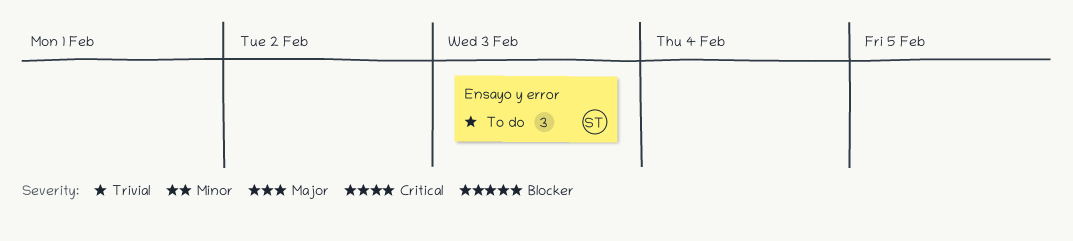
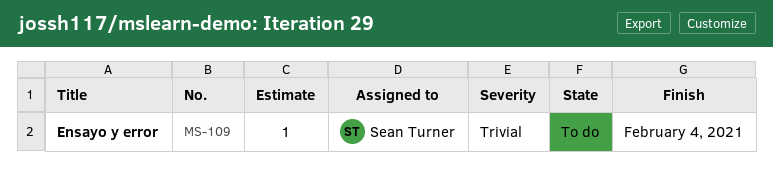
Ensayo y error, estimate: 3 -> 1
Ensayo y error, due: Feb 3 -> Feb 4

